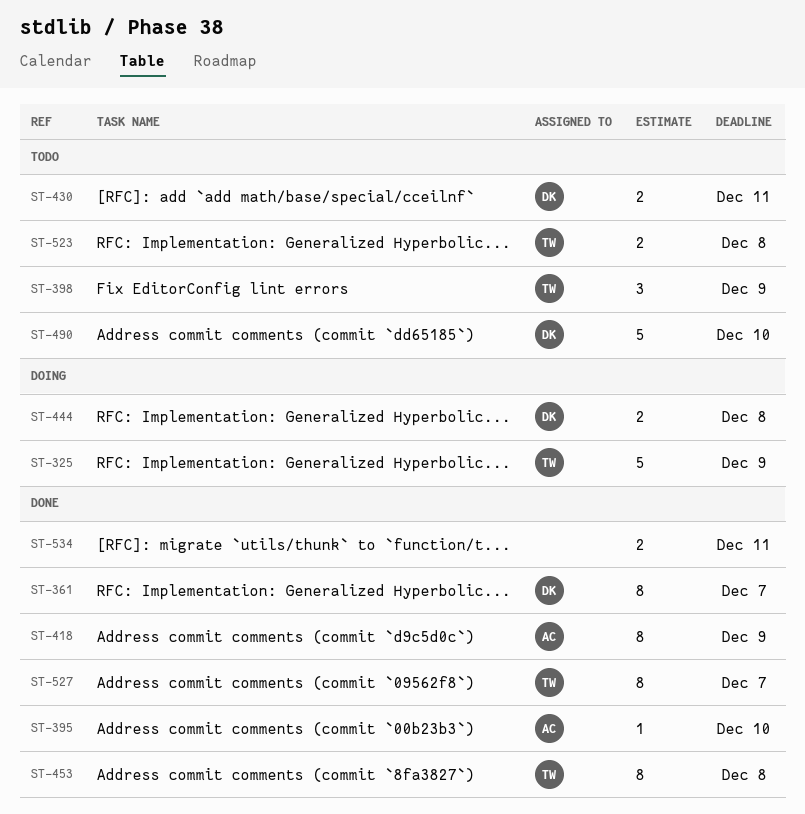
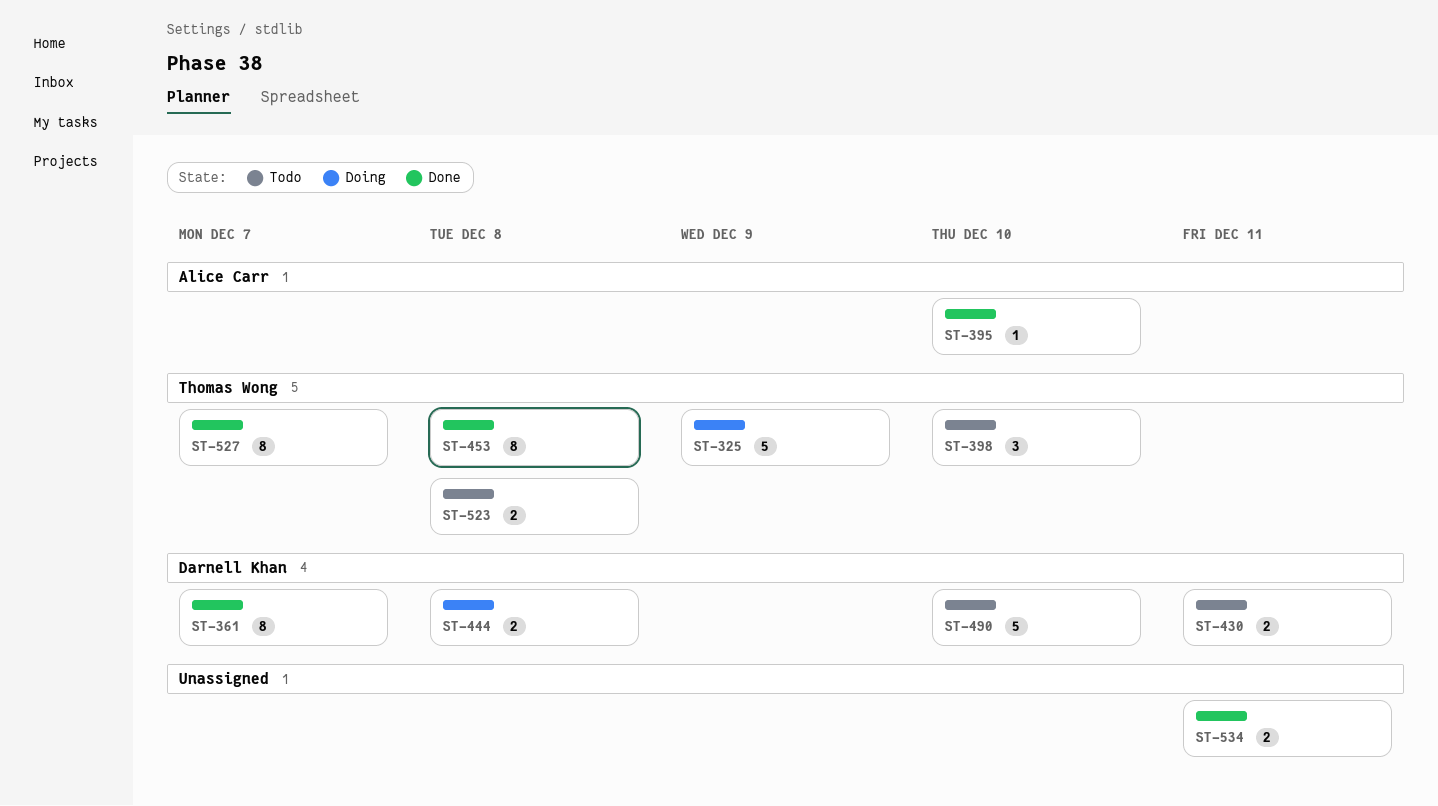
ST-398, due: Dec 9 -> Dec 10
ST-418: present -> none

